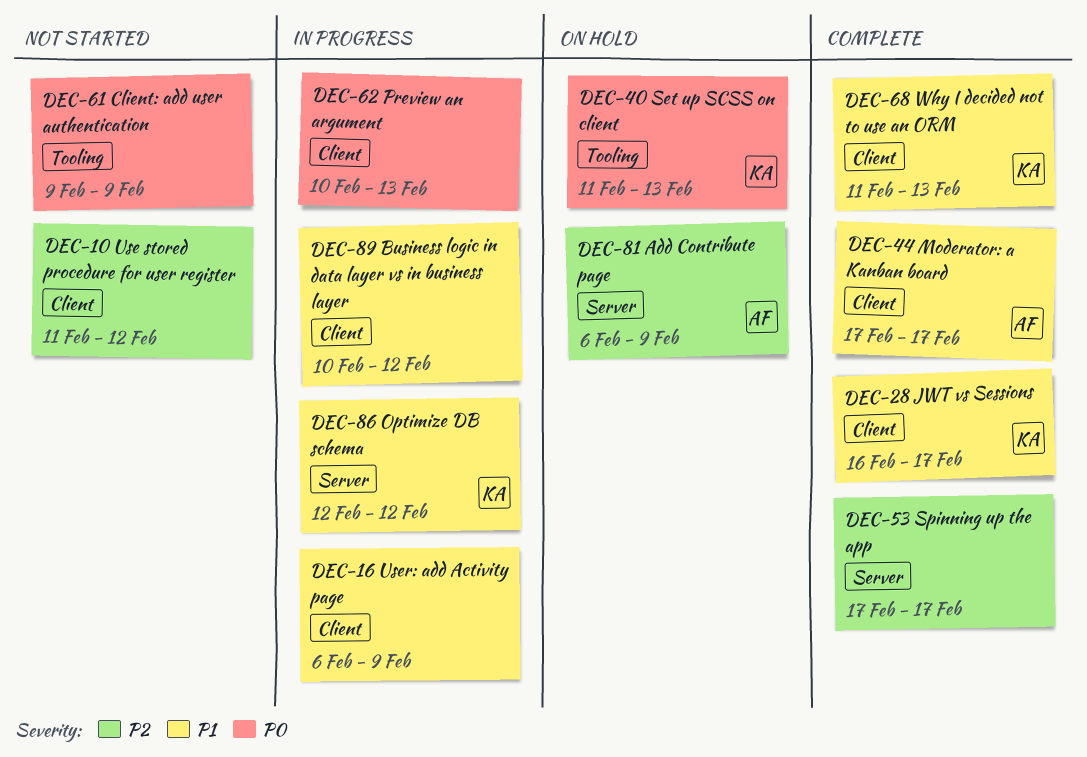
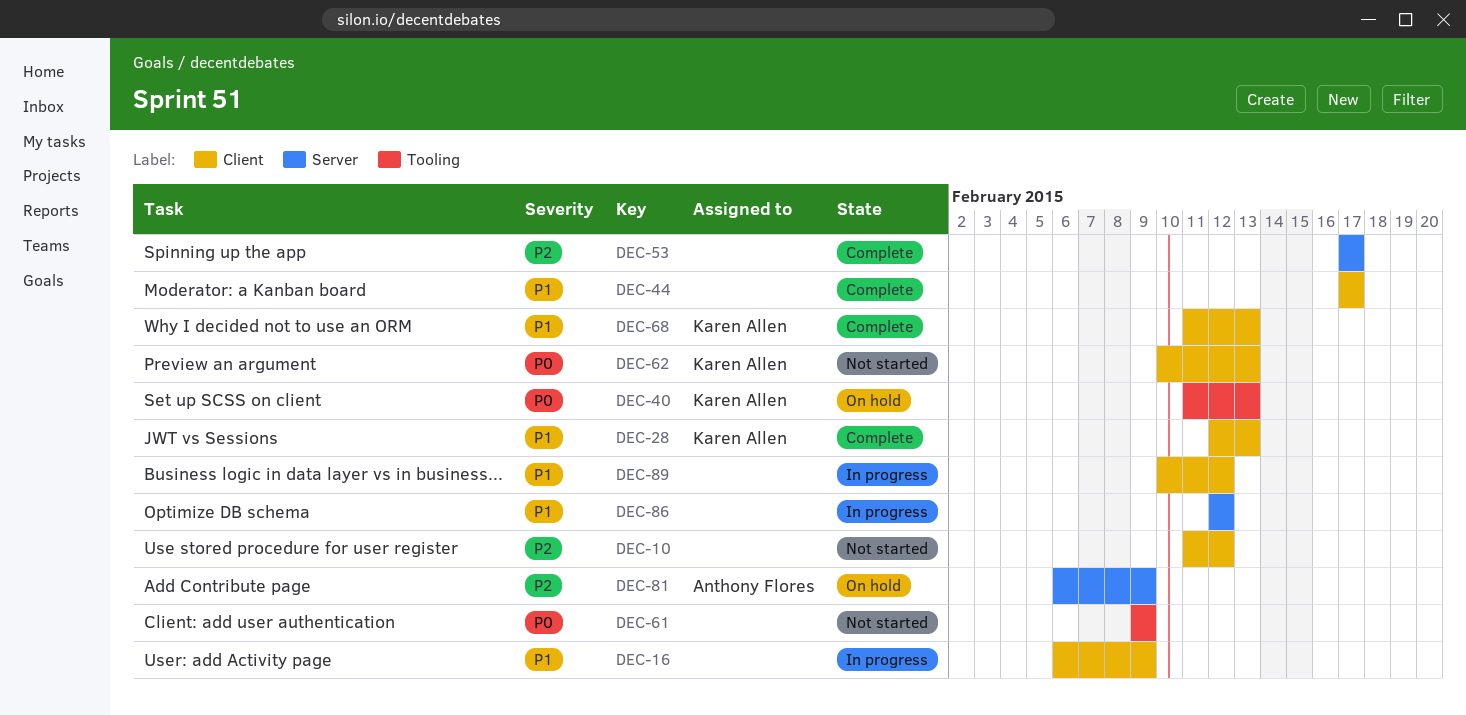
DEC-28, start: Feb 16 -> Feb 12
DEC-28, due: Feb 17 -> Feb 13
DEC-44, owner: Anthony Flores -> none
DEC-62, status: In progress -> Not started
DEC-62, owner: none -> Karen Allen
DEC-86, owner: Karen Allen -> none

